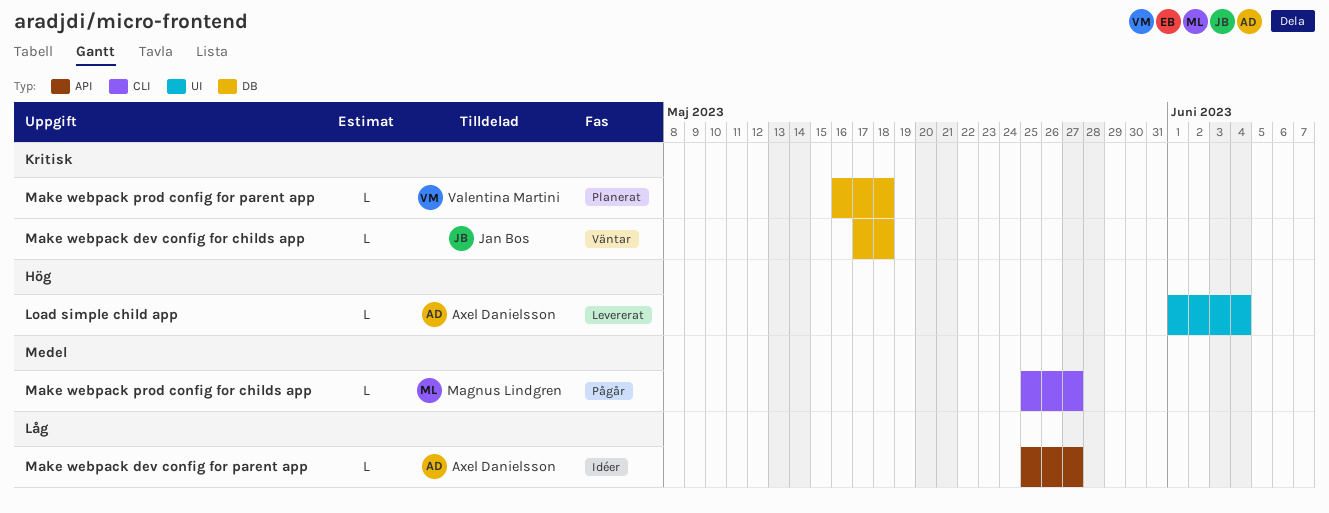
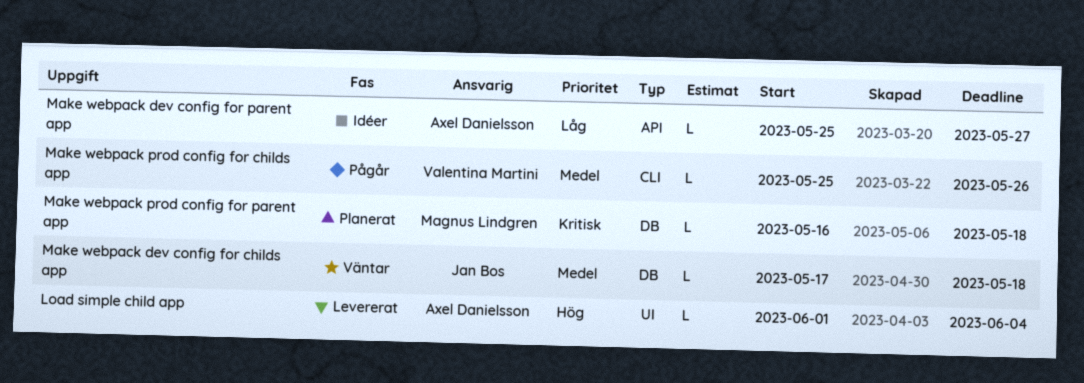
Make webpack dev config for childs app, priority: Kritisk -> Medel
Make webpack prod config for childs app, owner: Magnus Lindgren -> Valentina Martini
Make webpack prod config for childs app, due: May 27 -> May 26
Make webpack prod config for parent app, owner: Valentina Martini -> Magnus Lindgren

